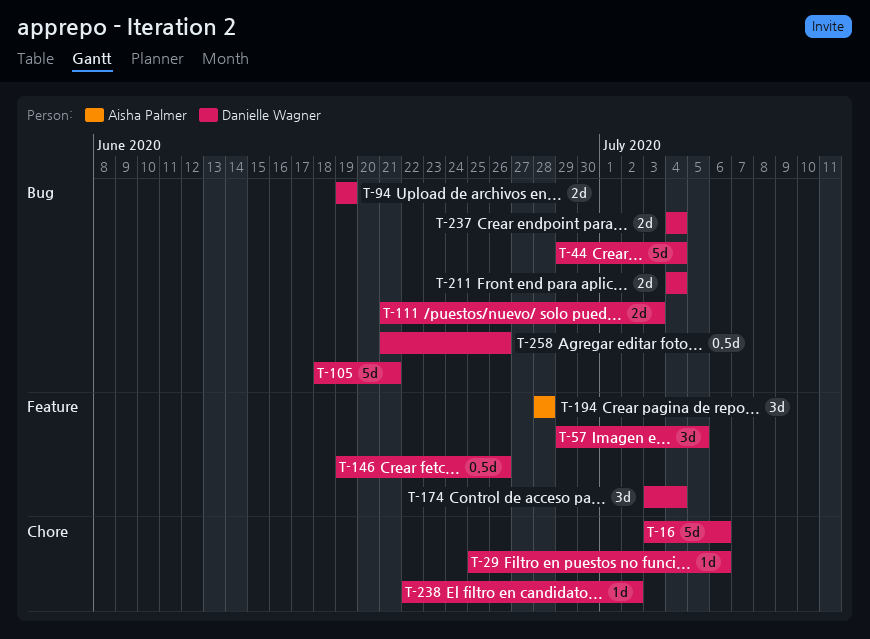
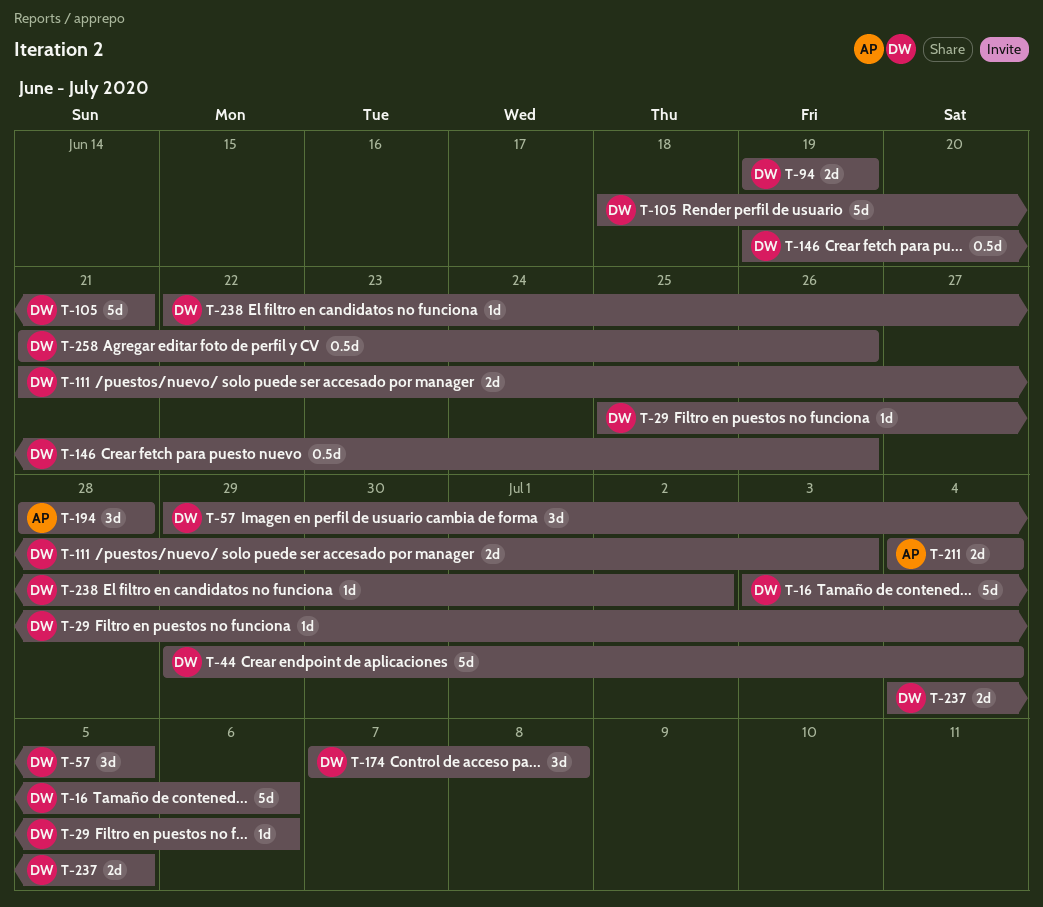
T-174, start: Jul 3 -> Jul 7
T-174, due: Jul 4 -> Jul 8
T-211, owner: Danielle Wagner -> Aisha Palmer
T-237, due: Jul 4 -> Jul 5

